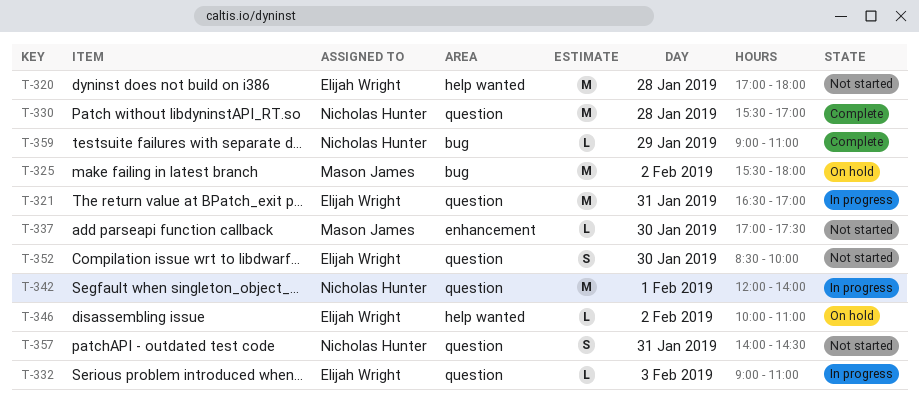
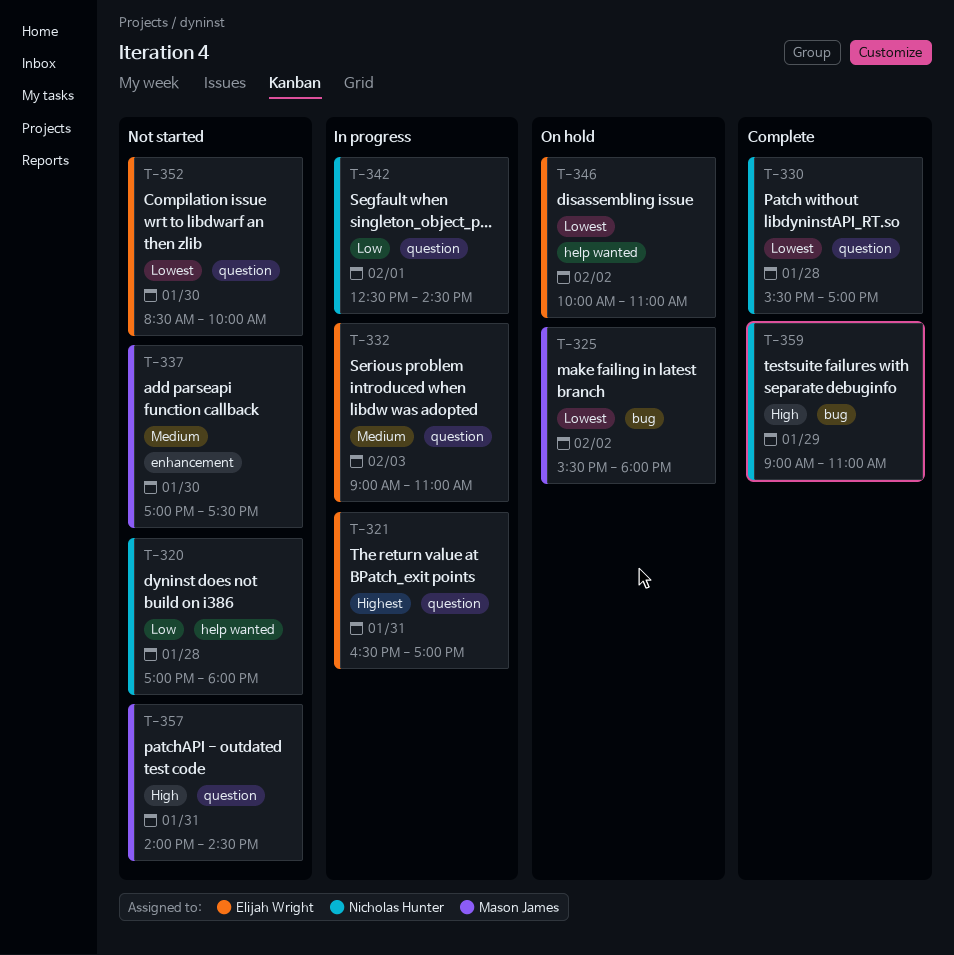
T-320, owner: Elijah Wright -> Nicholas Hunter
T-342, begins: 12:00 -> 12:30
T-342, ends: 14:00 -> 14:30
T-357, owner: Nicholas Hunter -> Mason James

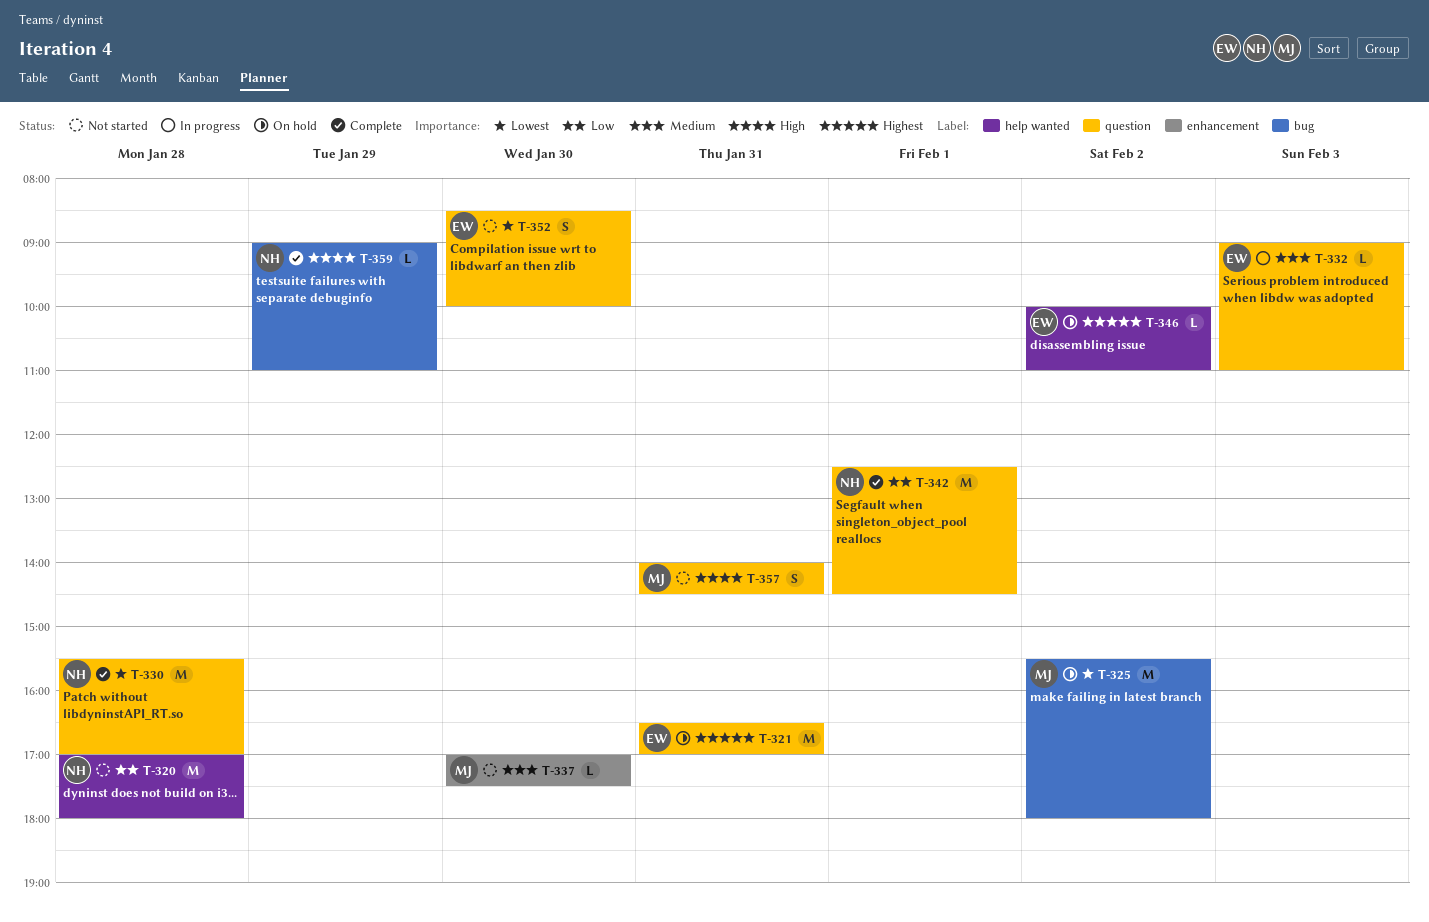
T-321, status: In progress -> On hold
T-342, status: In progress -> Complete
T-346, priority: Lowest -> Highest

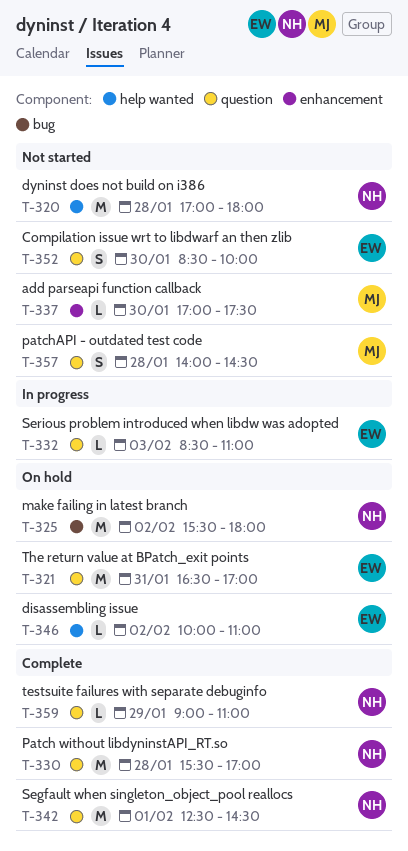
T-325, owner: MJ -> NH
T-332, begins: 09:00 -> 08:30
T-357, day: Jan 31 -> Jan 28
T-359, label: bug -> question

